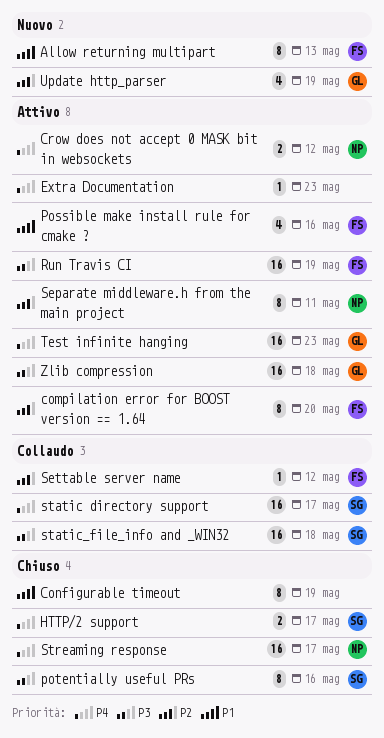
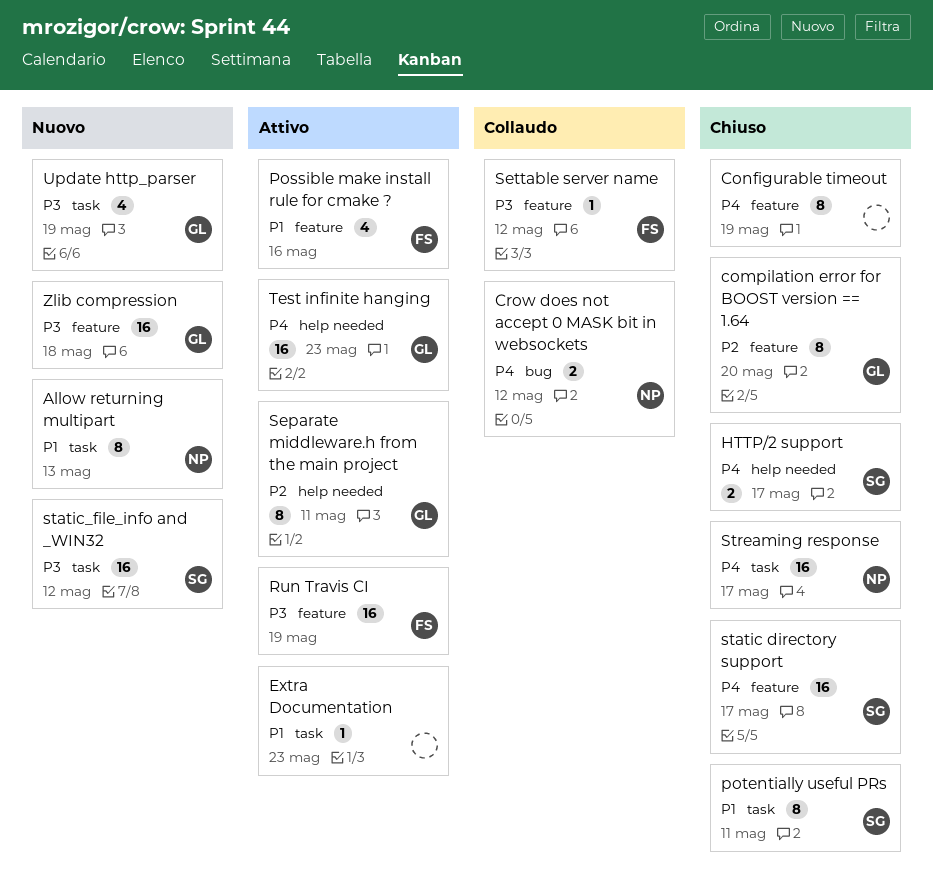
Allow returning multipart, owner: FS -> NP
compilation error for BOOST version == 1.64, status: Attivo -> Chiuso
compilation error for BOOST version == 1.64, owner: FS -> GL
Configurable timeout, priority: P1 -> P4
Crow does not accept 0 MASK bit in websockets, status: Attivo -> Collaudo
Extra Documentation, priority: P4 -> P1
potentially useful PRs, priority: P3 -> P1
potentially useful PRs, due: May 16 -> May 11
Separate middleware.h from the main project, owner: NP -> GL
Settable server name, priority: P2 -> P3
static directory support, status: Collaudo -> Chiuso
static_file_info and _WIN32, status: Collaudo -> Nuovo
static_file_info and _WIN32, due: May 18 -> May 12
Update http_parser, priority: P2 -> P3
Zlib compression, status: Attivo -> Nuovo

